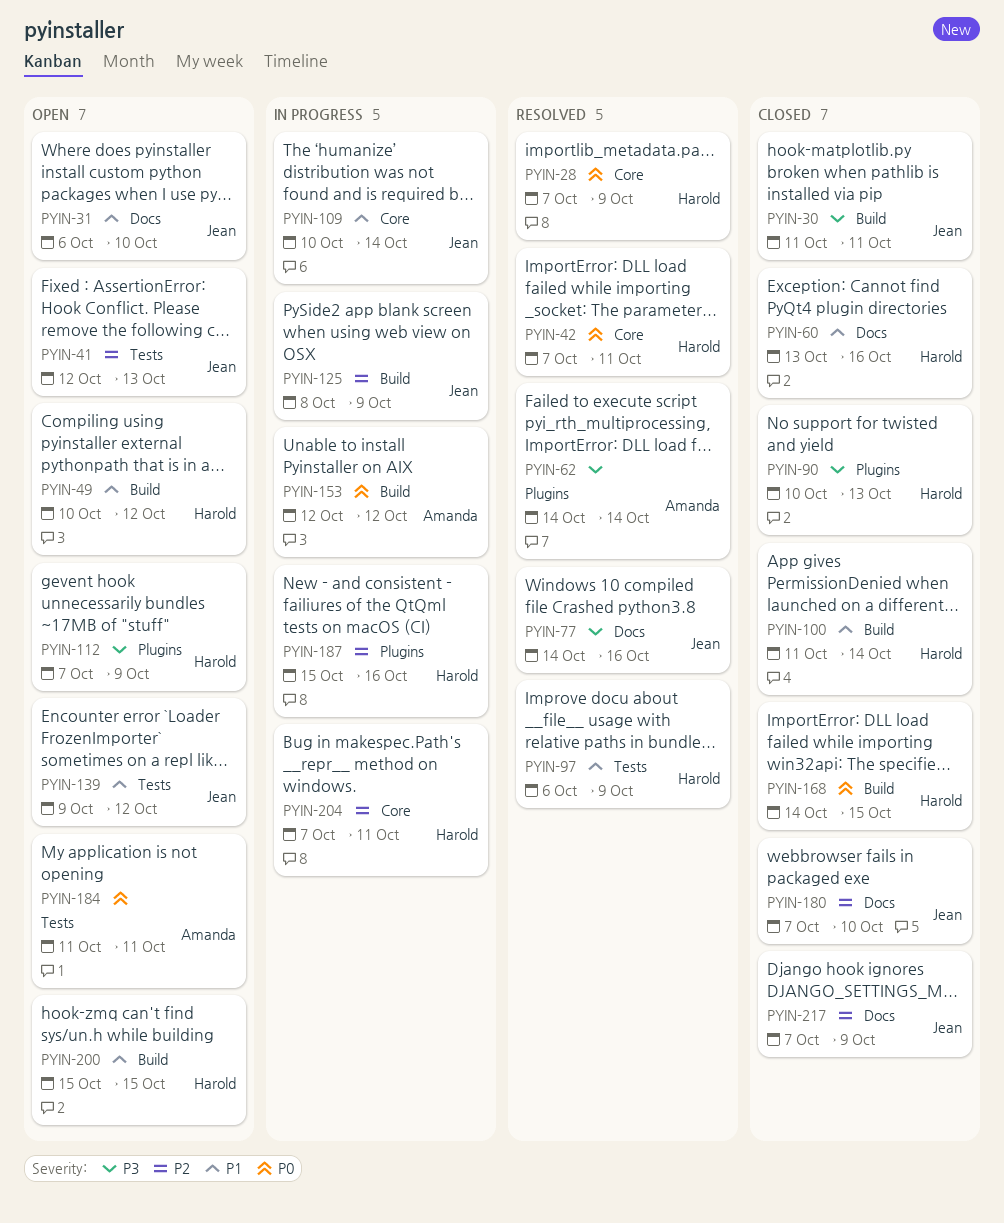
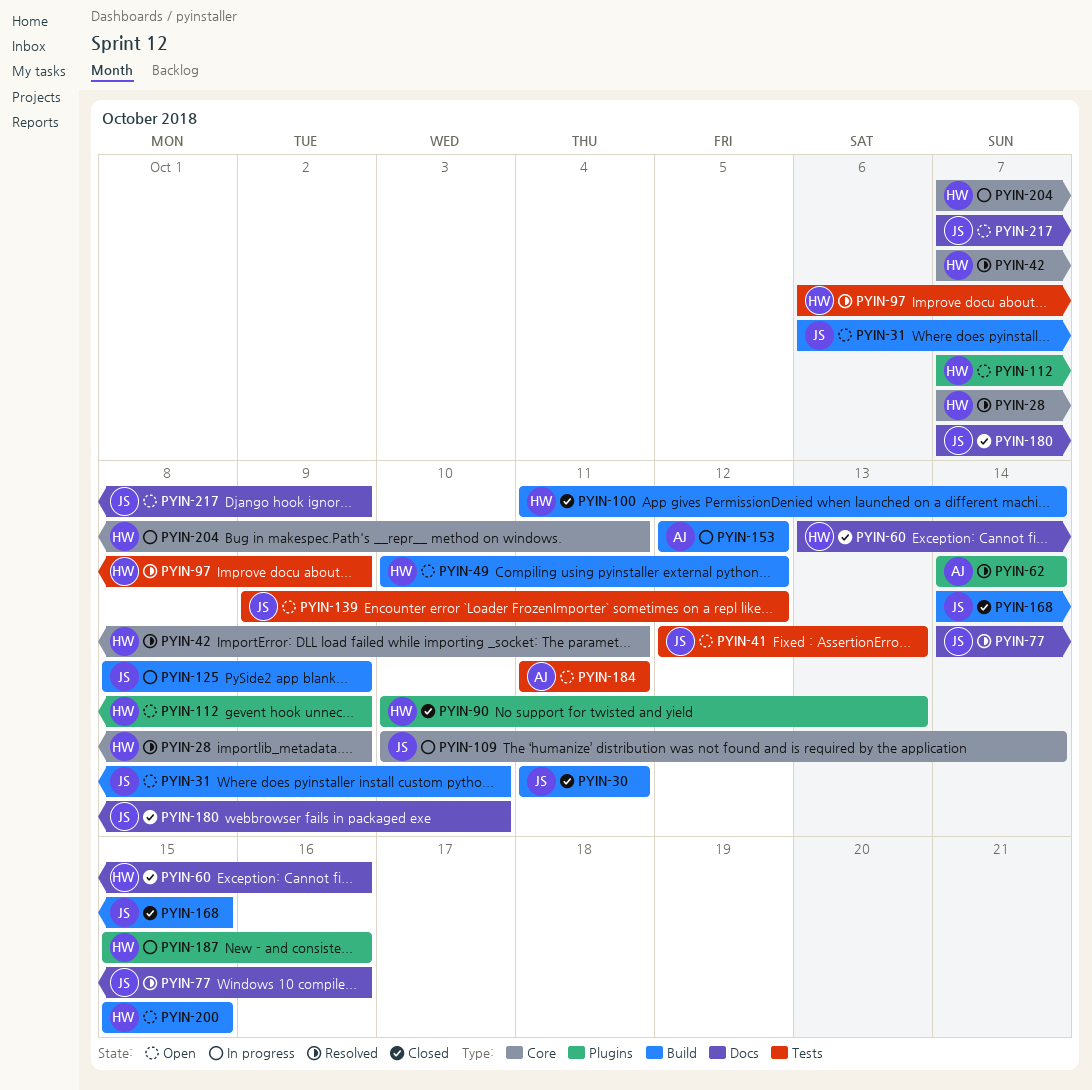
PYIN-31, label: Docs -> Build
PYIN-168, owner: Harold -> Jean
PYIN-217, status: Closed -> Open

